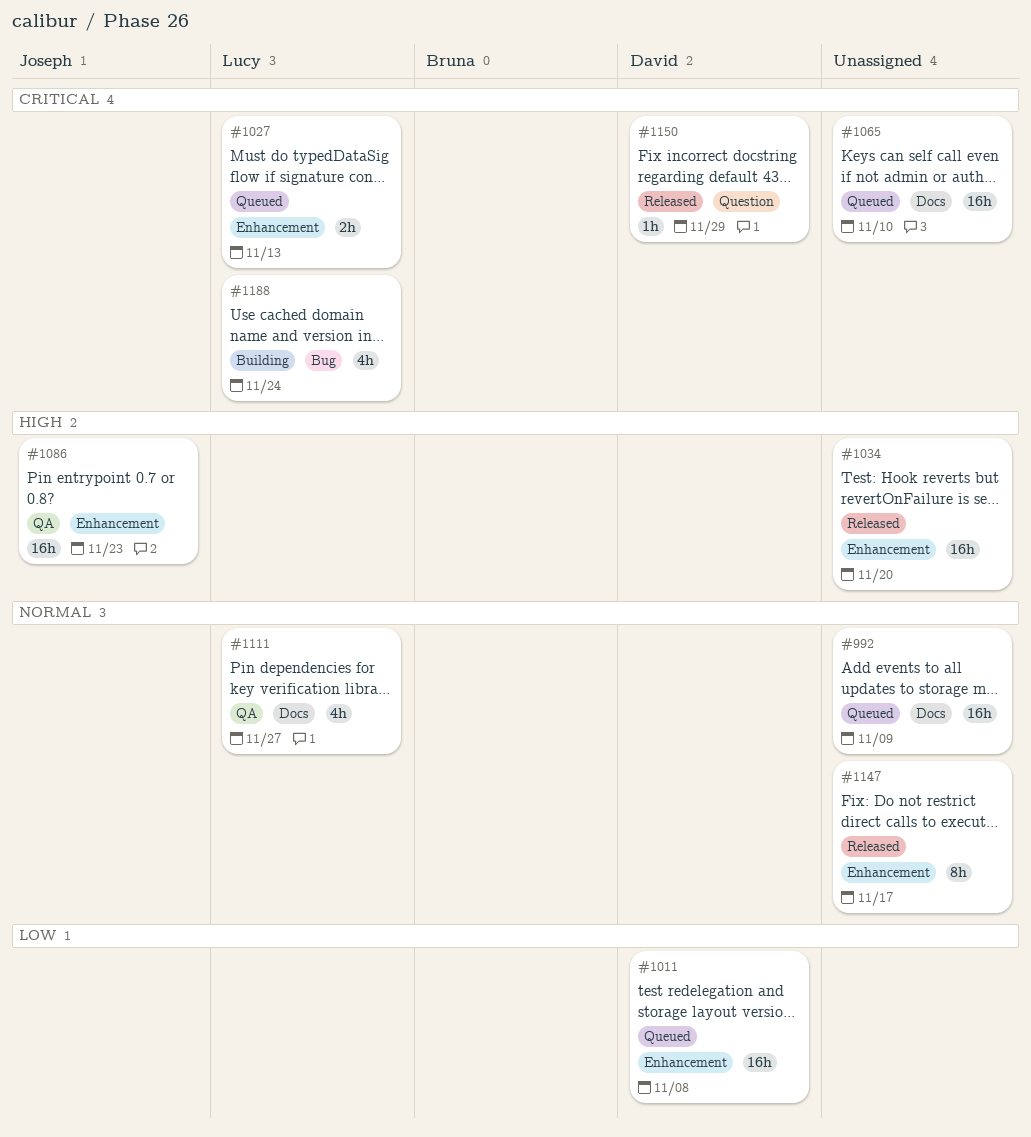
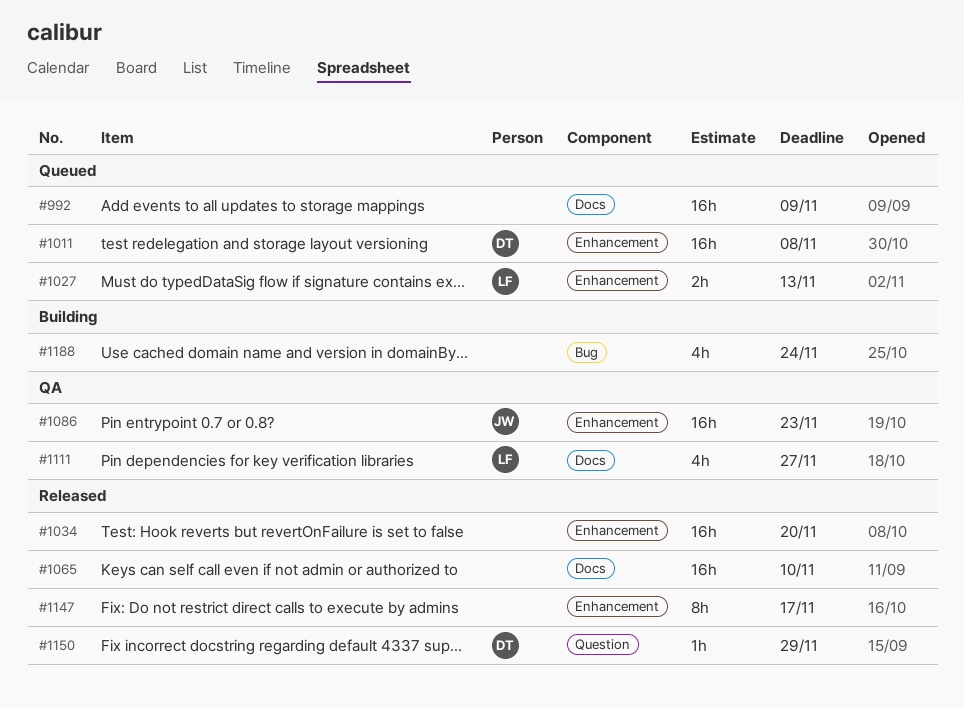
#1065, status: Queued -> Released
#1188, owner: Lucy -> none

